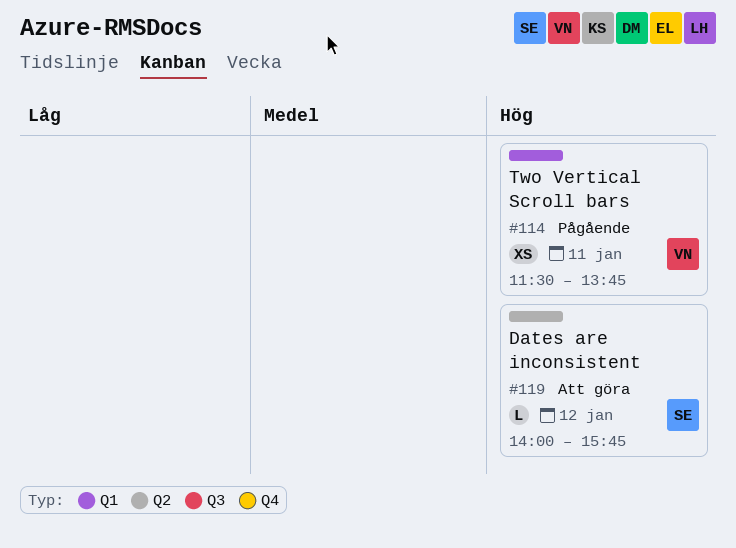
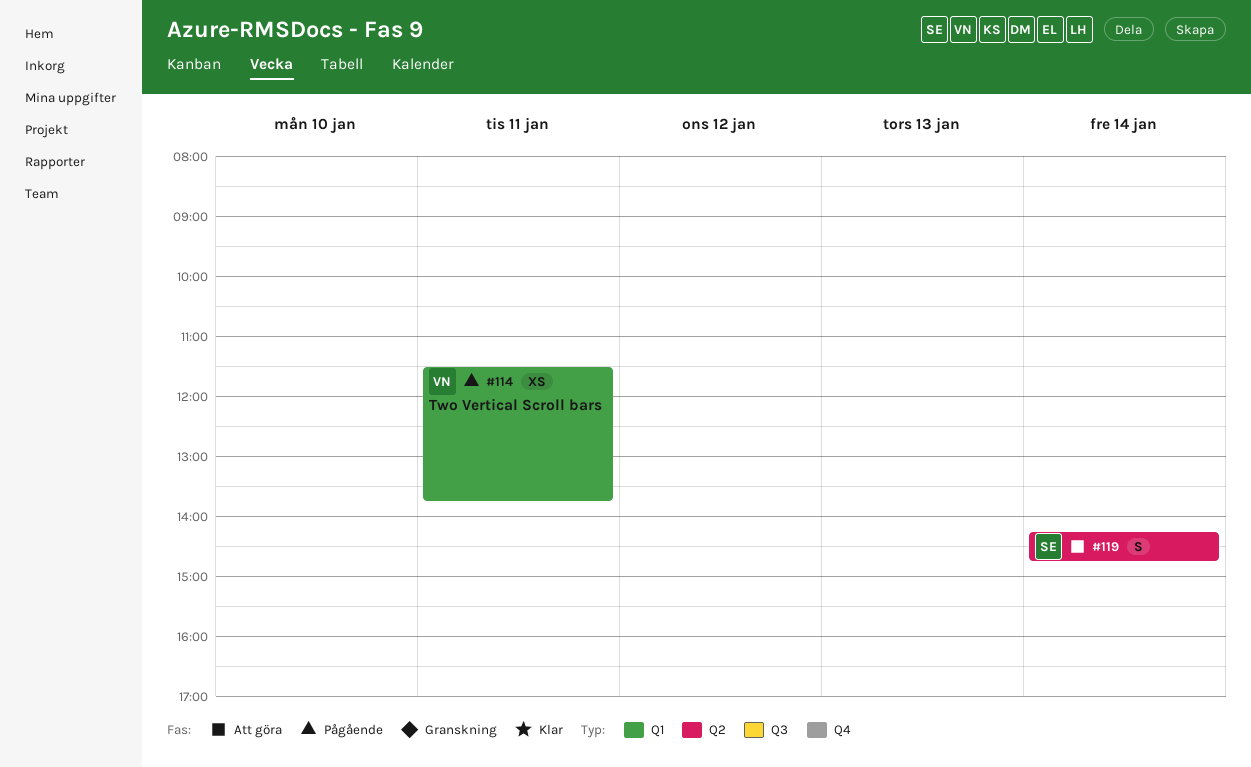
#119, estimate: L -> S
#119, day: Jan 12 -> Jan 14
#119, begins: 14:00 -> 14:15
#119, ends: 15:45 -> 14:45

